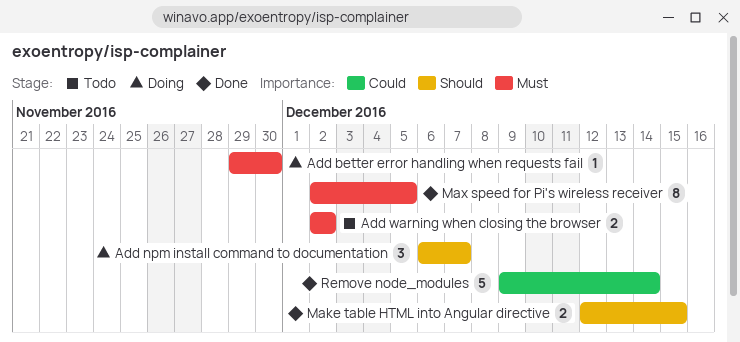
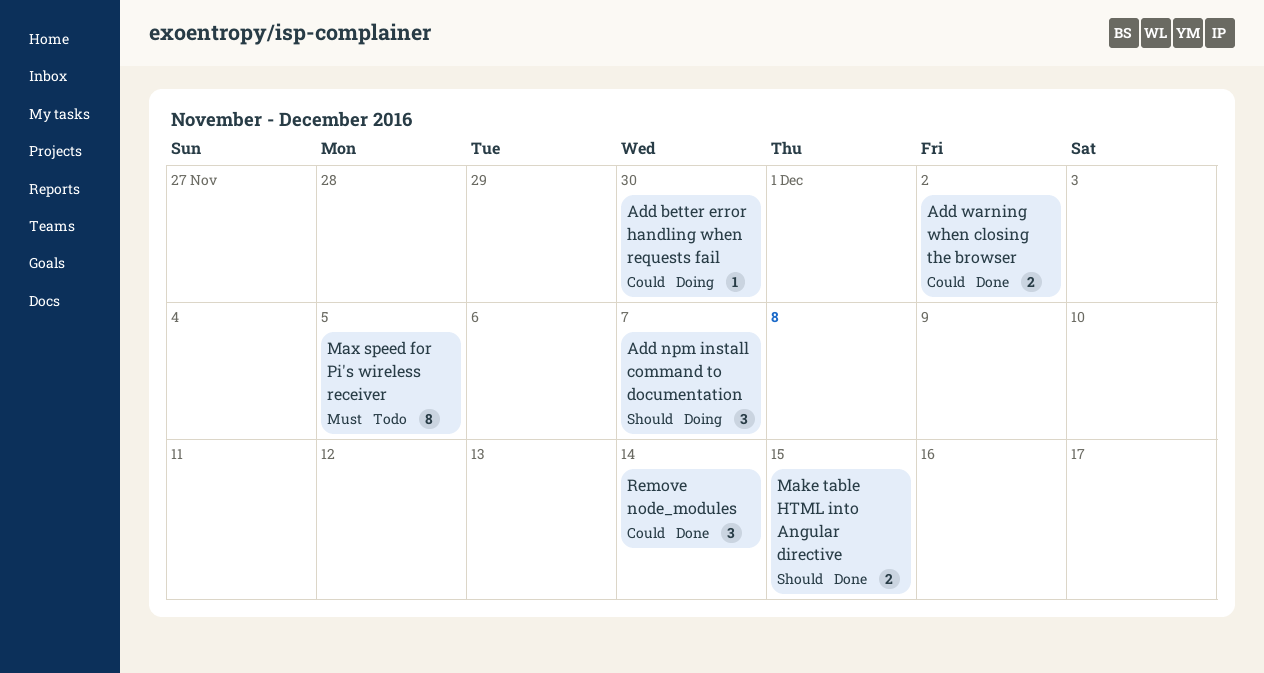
Add better error handling when requests fail, priority: Must -> Could
Add warning when closing the browser, status: Todo -> Done
Add warning when closing the browser, priority: Must -> Could
Max speed for Pi's wireless receiver, status: Done -> Todo
Remove node_modules, estimate: 5 -> 3

